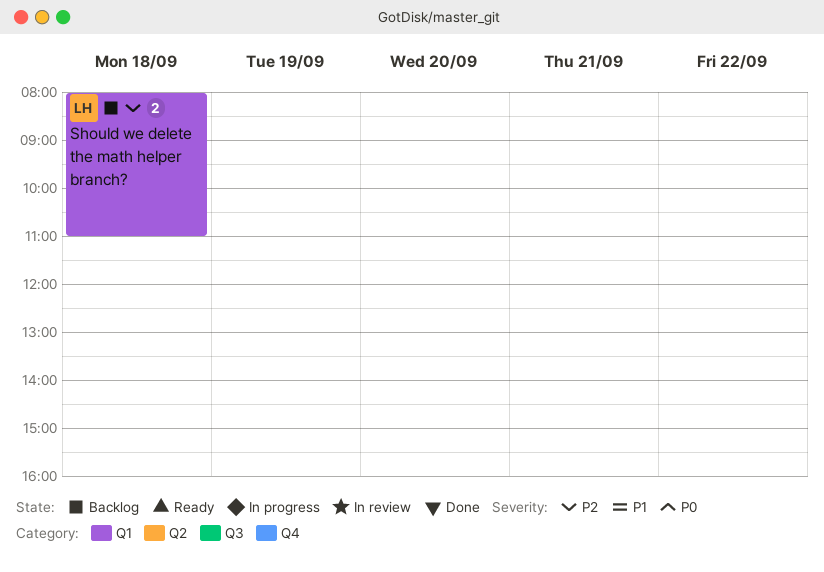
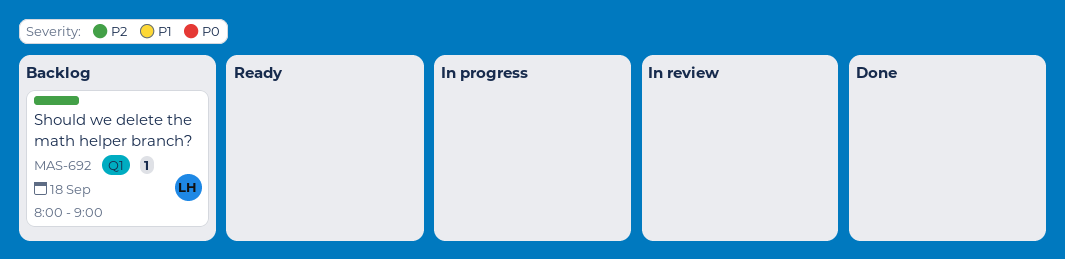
Should we delete the math helper branch?, estimate: 2 -> 1
Should we delete the math helper branch?, ends: 11:00 -> 09:00

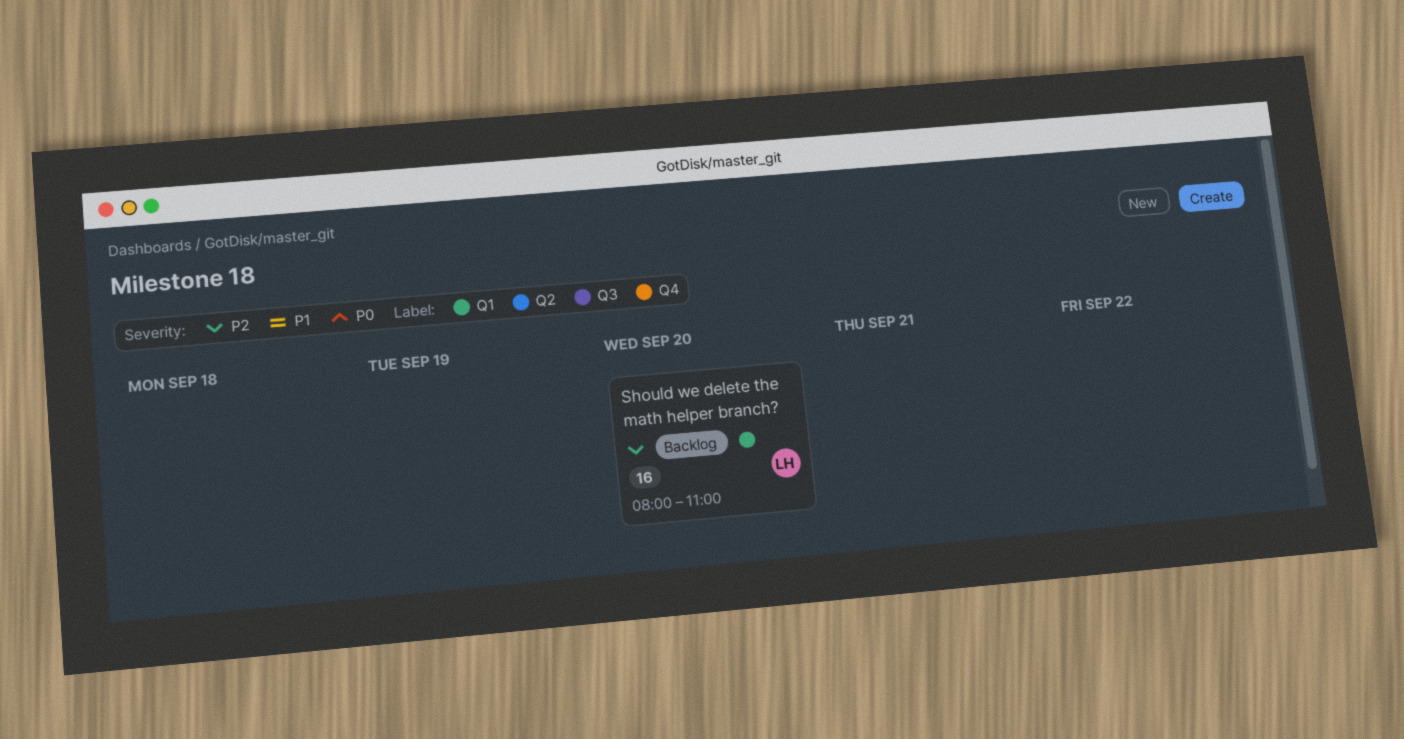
Should we delete the math helper branch?, estimate: 1 -> 16
Should we delete the math helper branch?, day: Sep 18 -> Sep 20
Should we delete the math helper branch?, ends: 09:00 -> 11:00

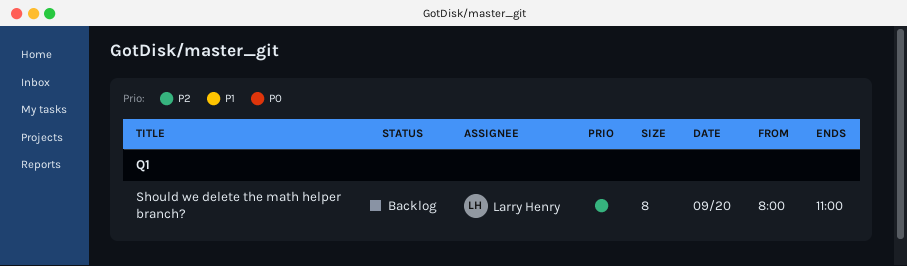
Should we delete the math helper branch?, estimate: 16 -> 8

